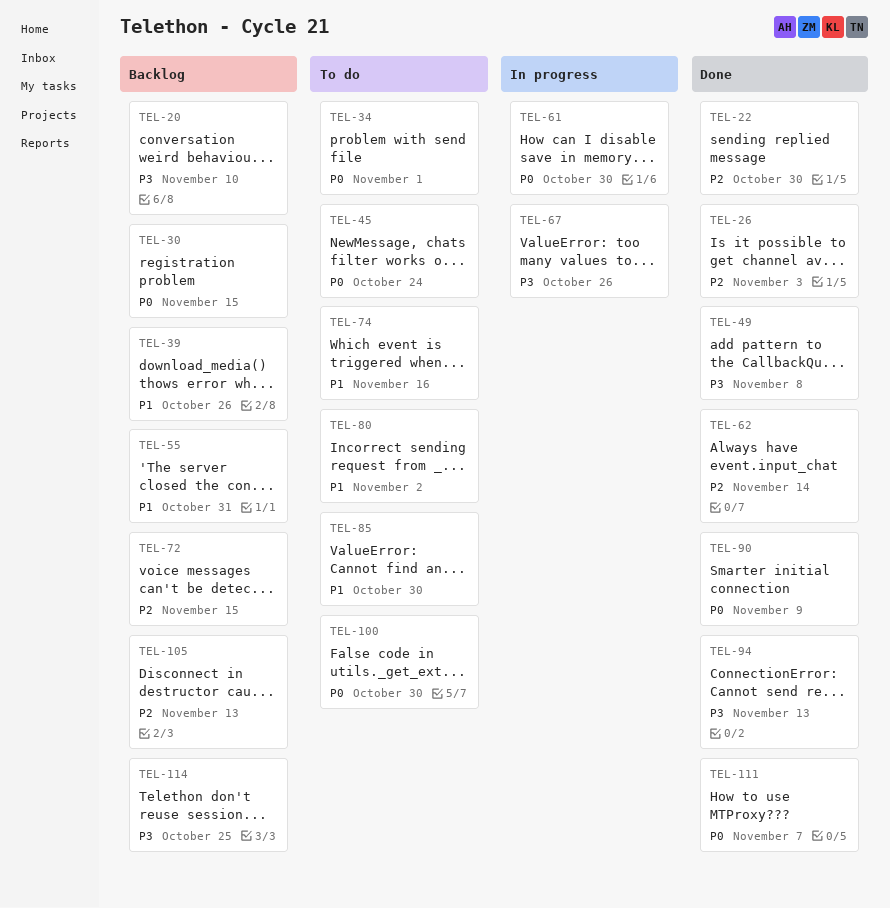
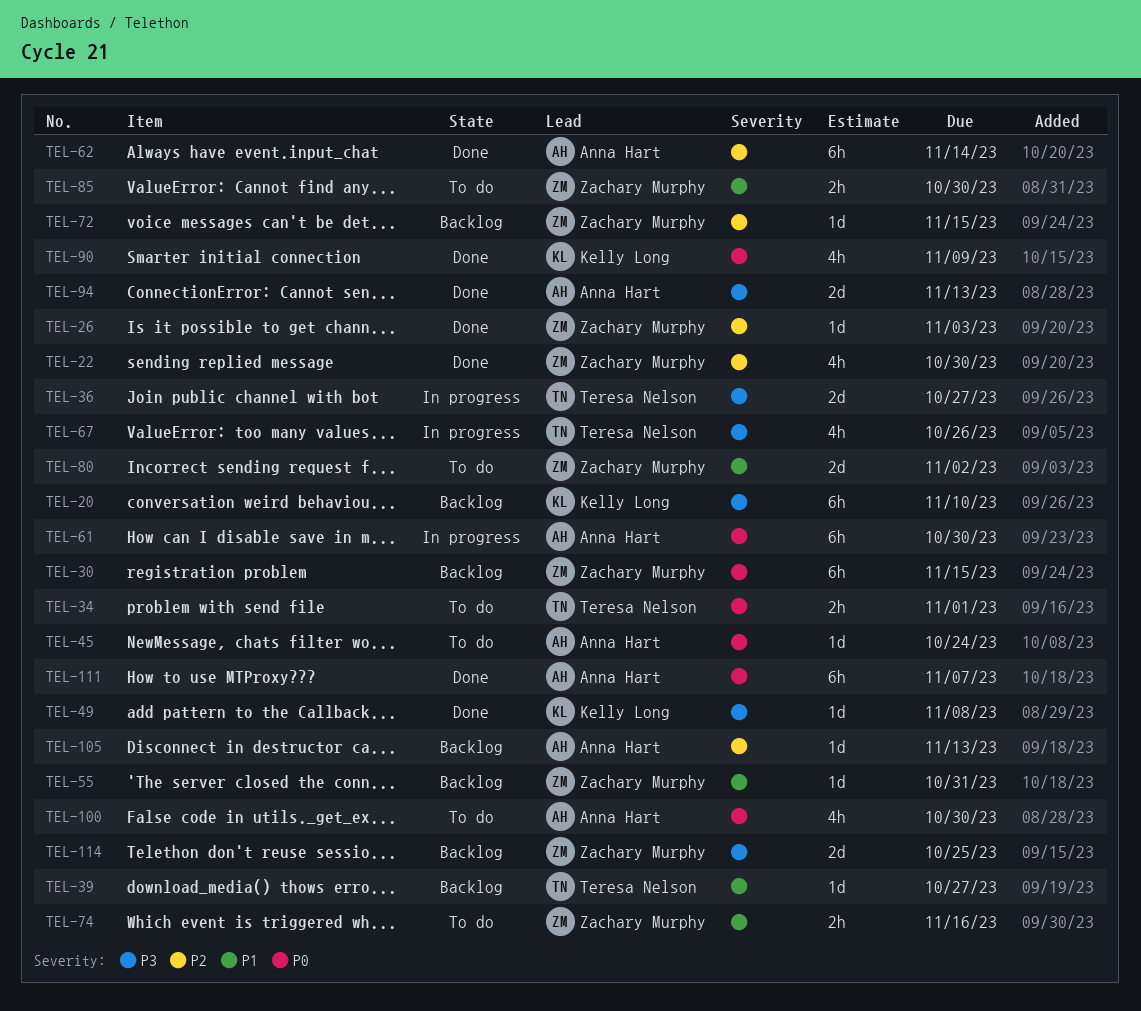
TEL-36: none -> present
TEL-39, due: Oct 26 -> Oct 27

